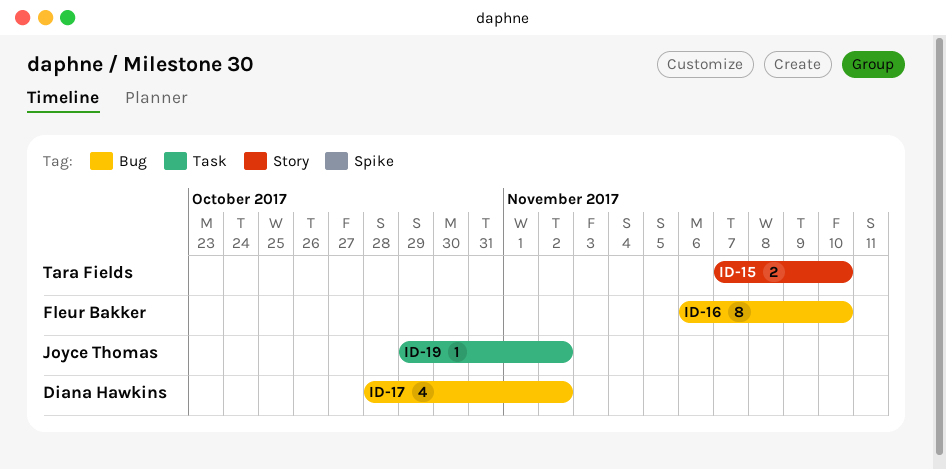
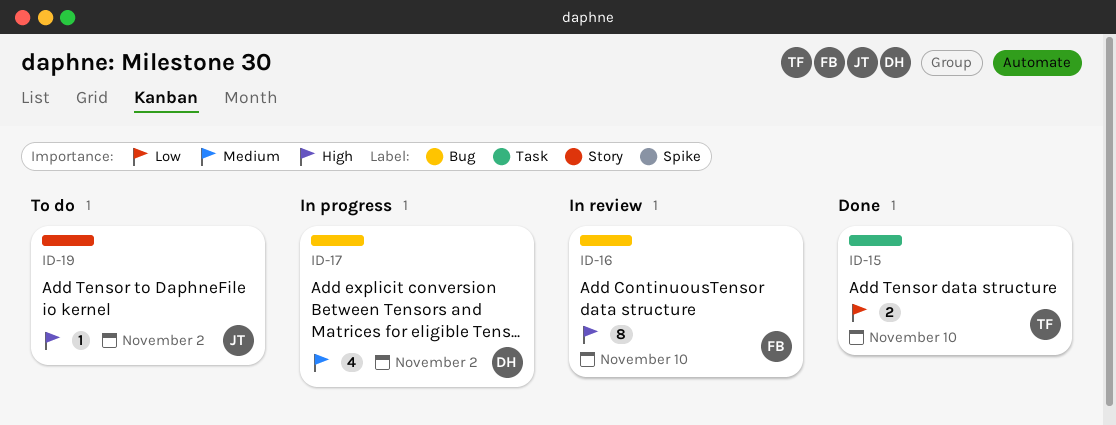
ID-15, label: Story -> Task
ID-19, label: Task -> Story

